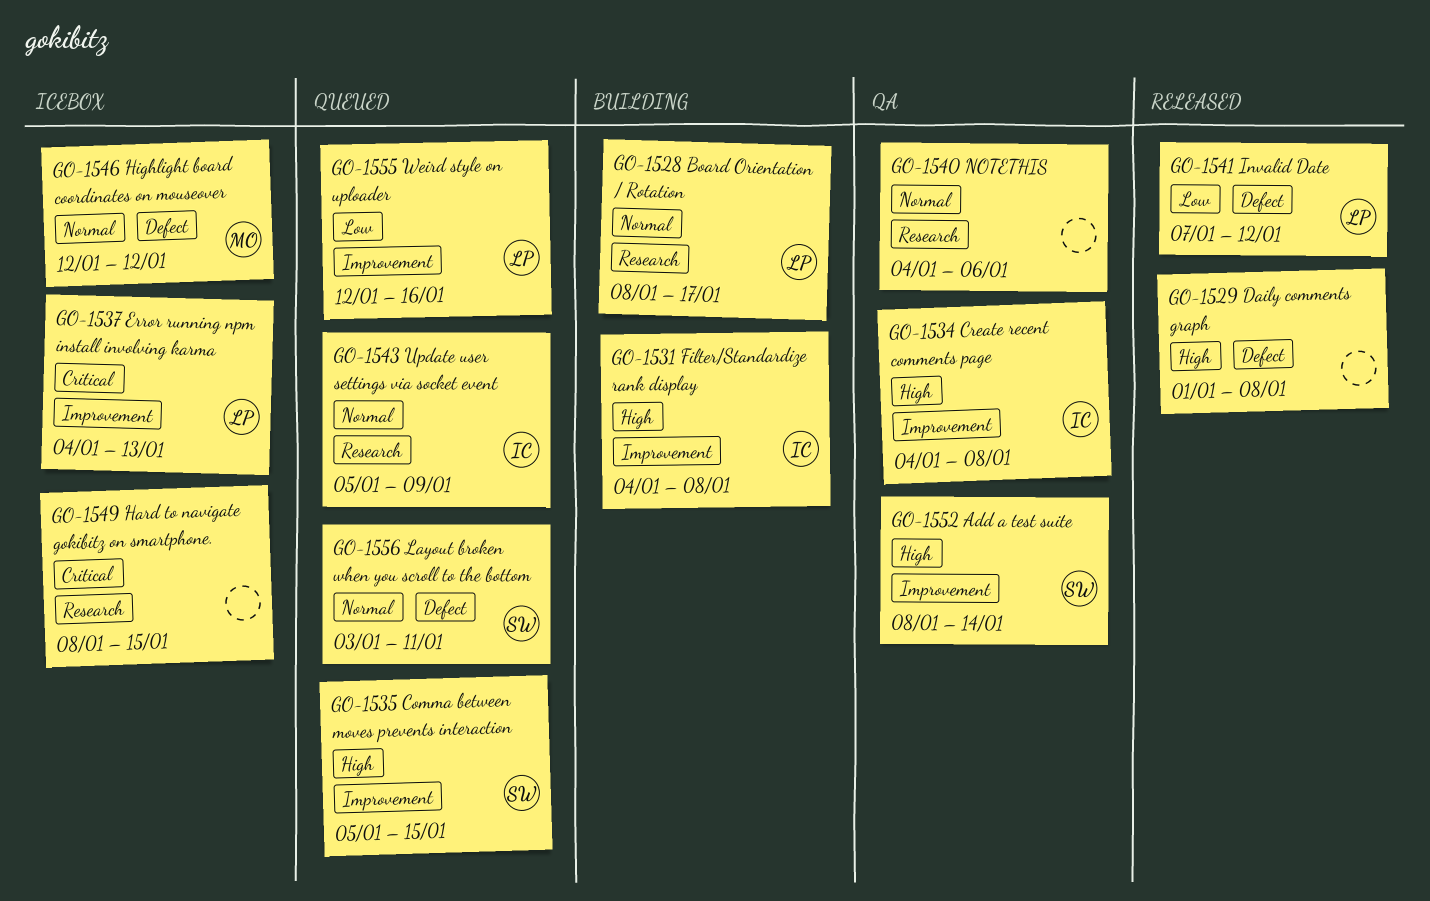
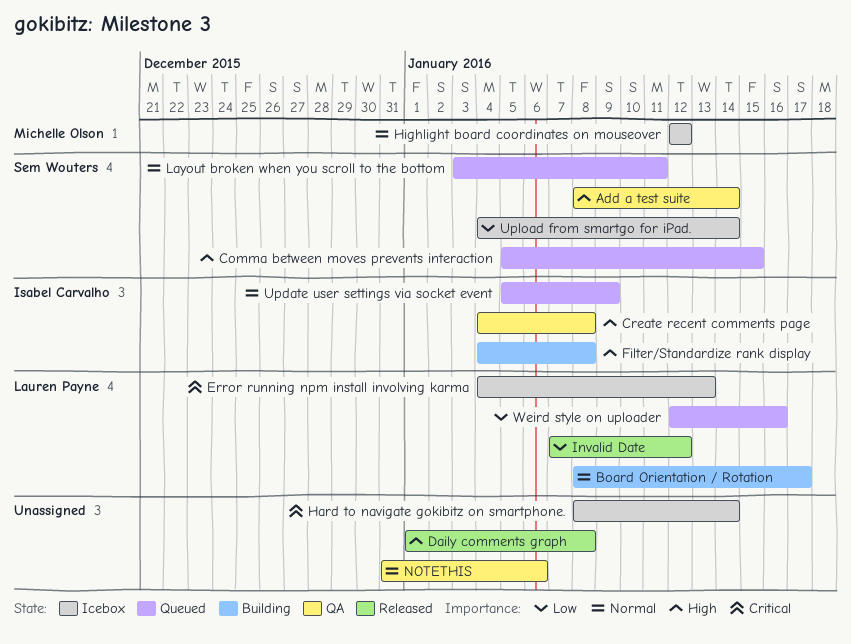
Hard to navigate gokibitz on smartphone., due: Jan 15 -> Jan 14
NOTETHIS, start: Jan 4 -> Dec 31
Upload from smartgo for iPad.: none -> present

